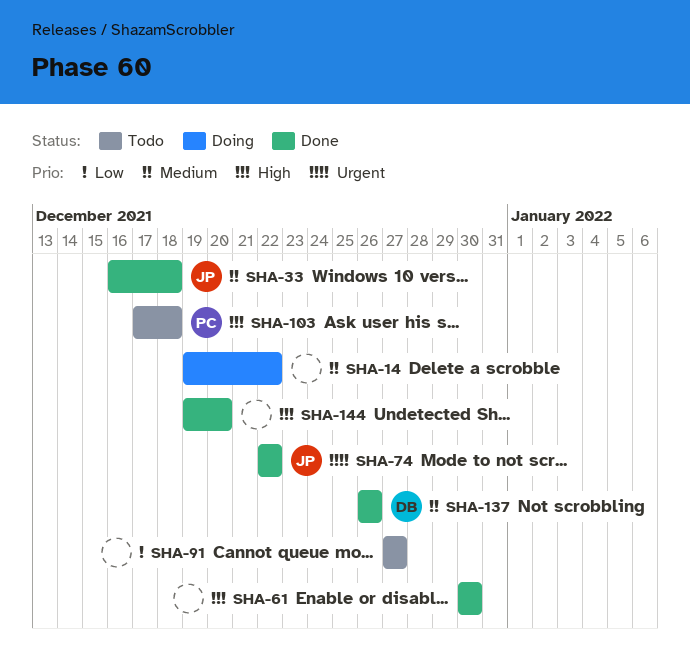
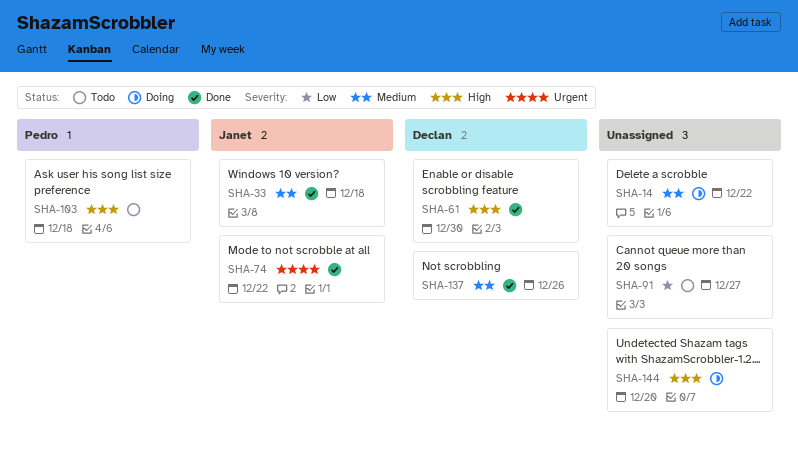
SHA-61, owner: none -> Declan
SHA-144, status: Done -> Doing

